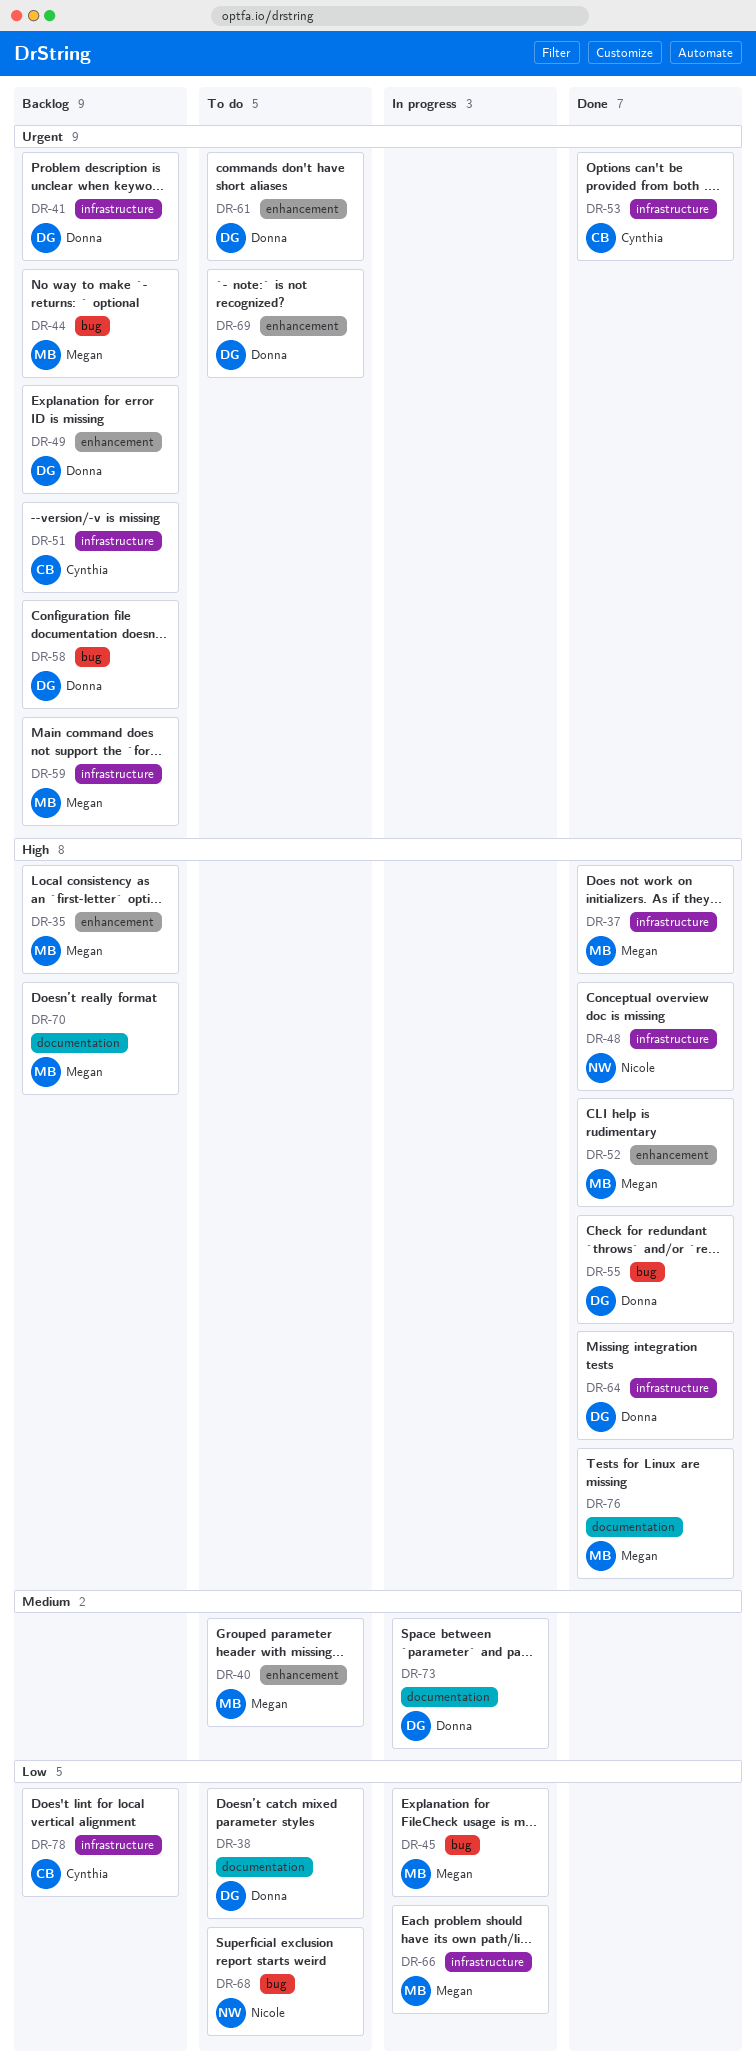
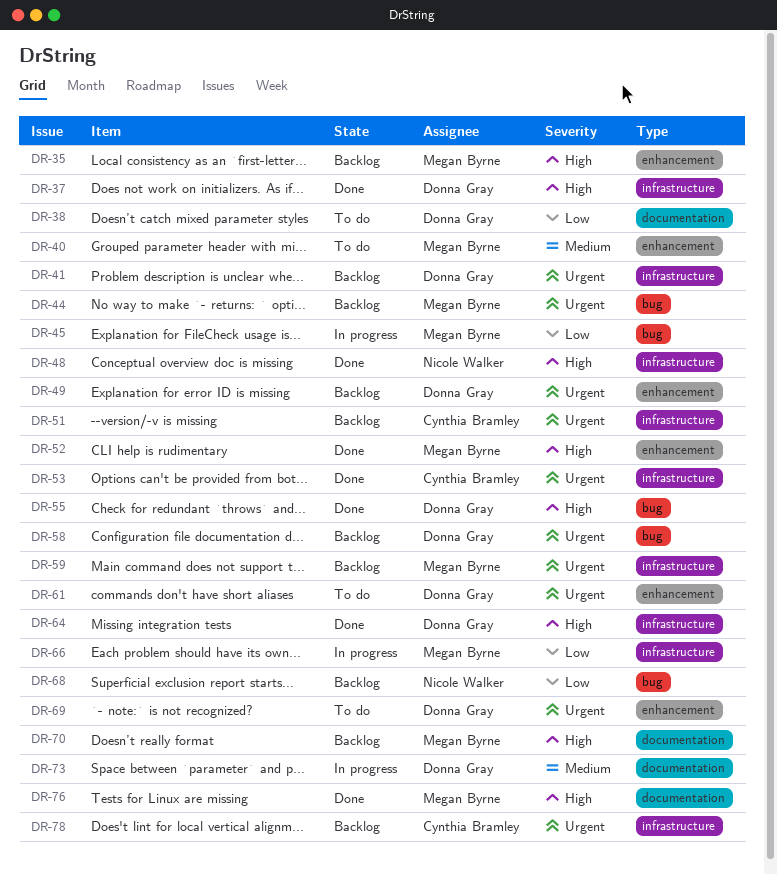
DR-37, owner: Megan Byrne -> Donna Gray
DR-68, status: To do -> Backlog
DR-78, priority: Low -> Urgent

